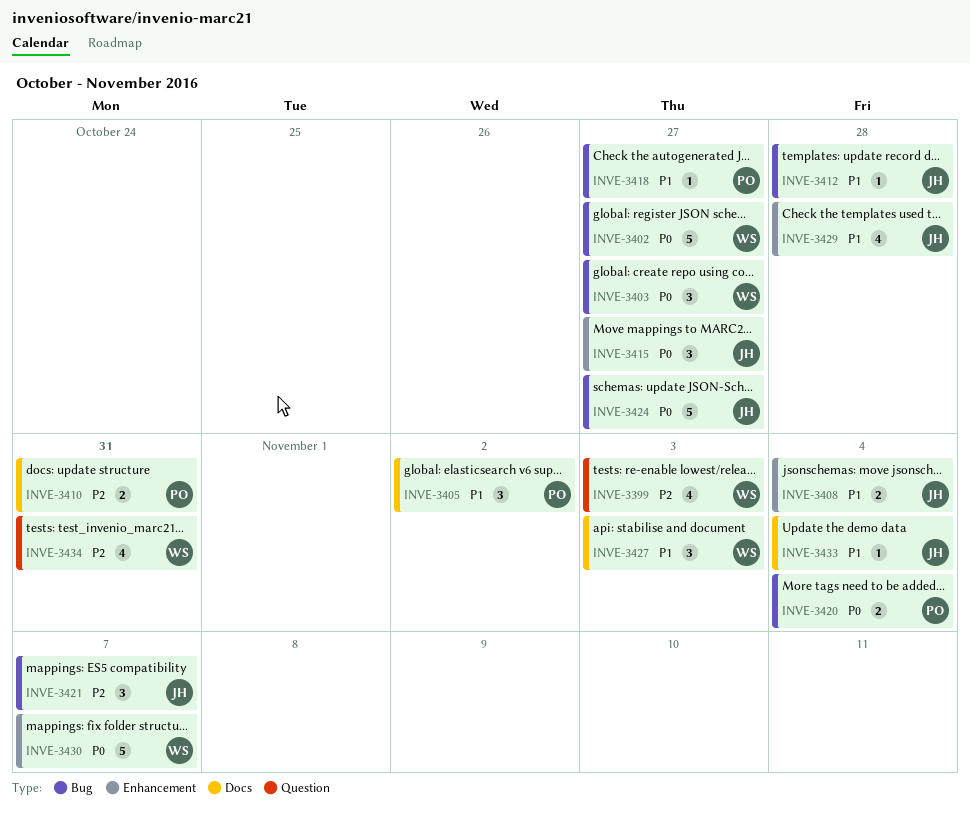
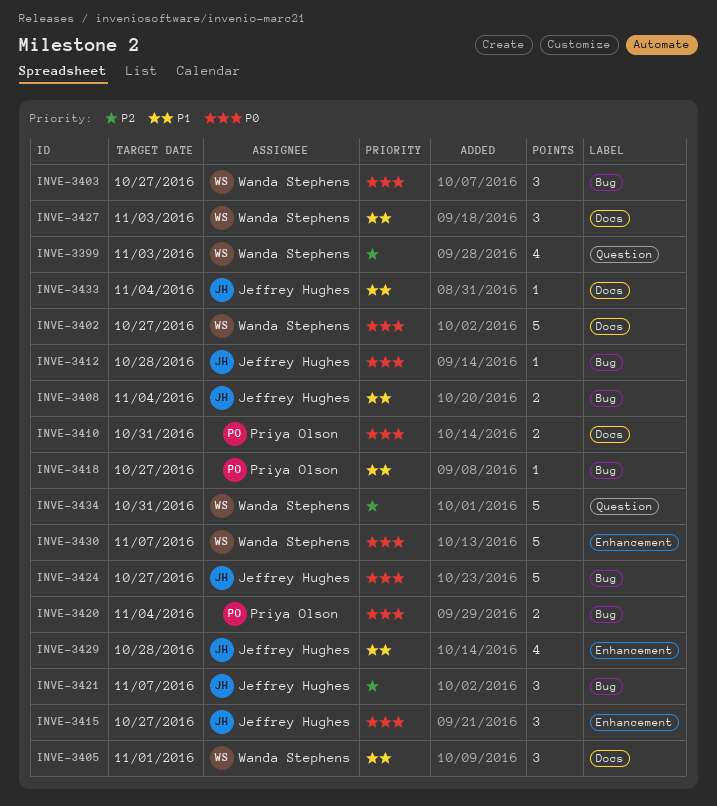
INVE-3402, label: Bug -> Docs
INVE-3405, owner: Priya Olson -> Wanda Stephens
INVE-3405, due: Nov 2 -> Nov 1
INVE-3408, label: Enhancement -> Bug
INVE-3410, priority: P2 -> P0
INVE-3412, priority: P1 -> P0
INVE-3434, estimate: 4 -> 5

